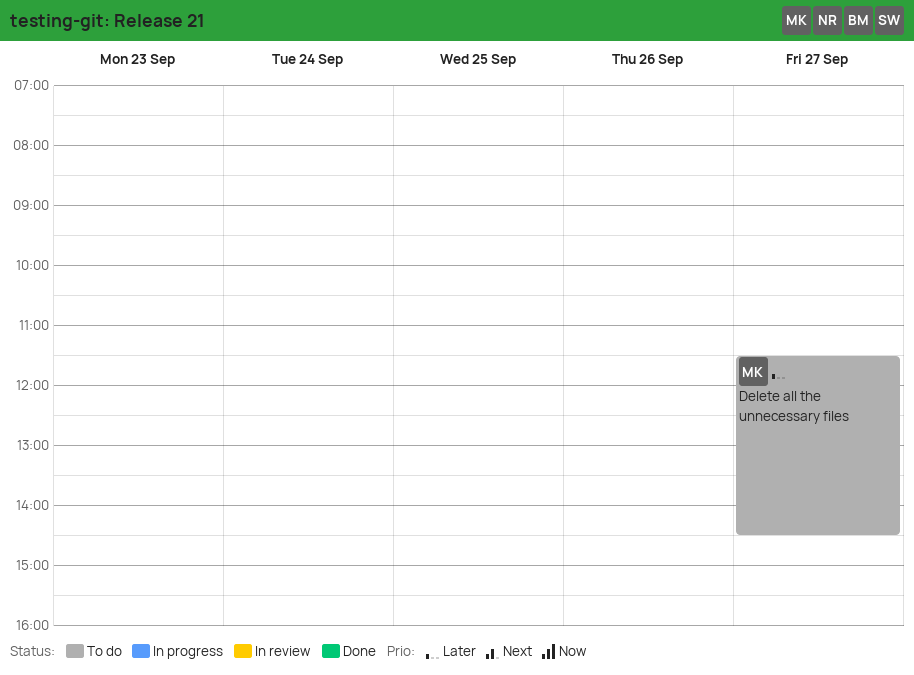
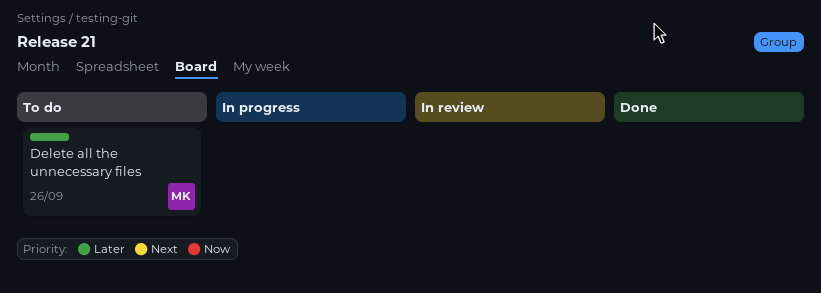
Delete all the unnecessary files, day: Sep 27 -> Sep 26

